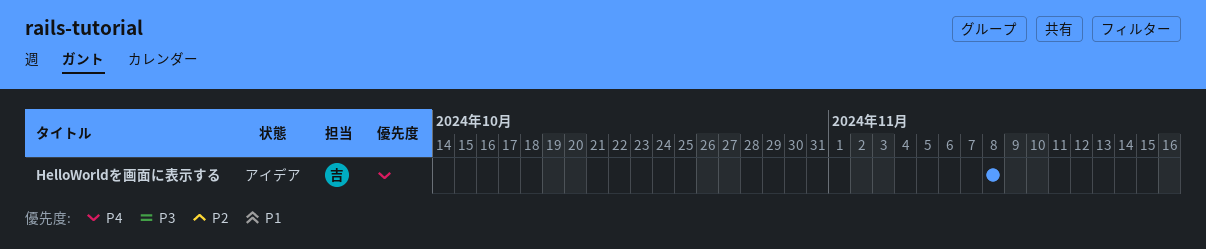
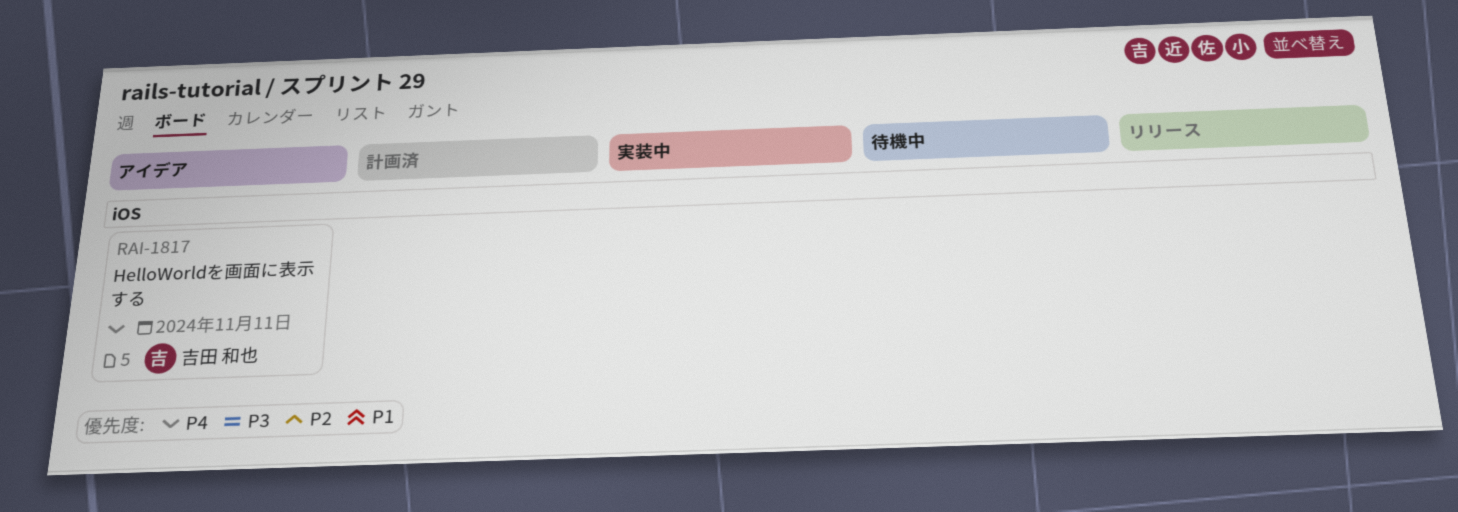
HelloWorldを画面に表示する, due: Nov 8 -> Nov 11

